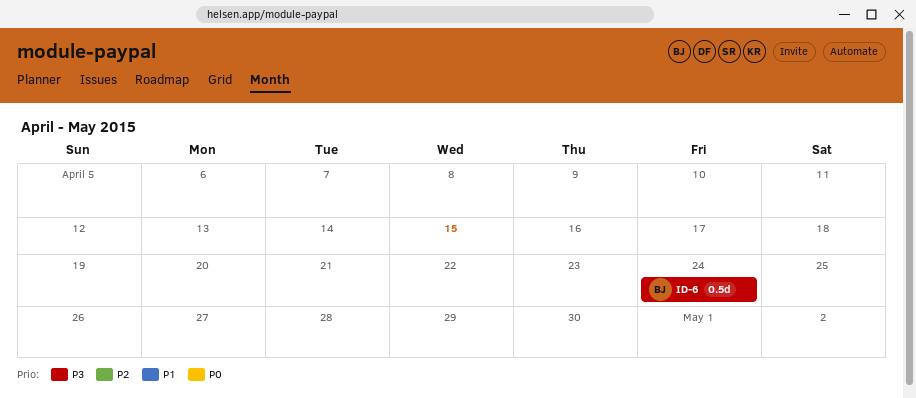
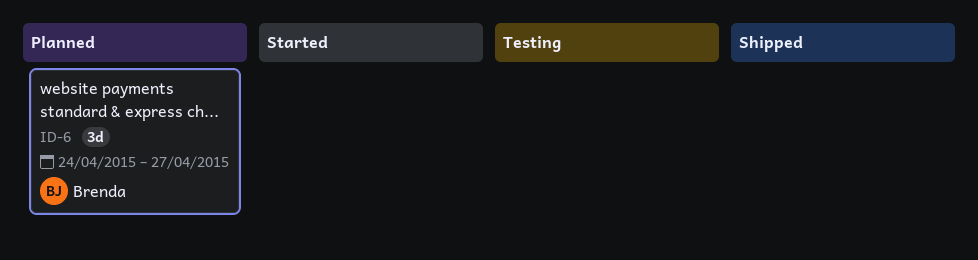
ID-6, estimate: 0.5d -> 3d
ID-6, due: Apr 24 -> Apr 27

